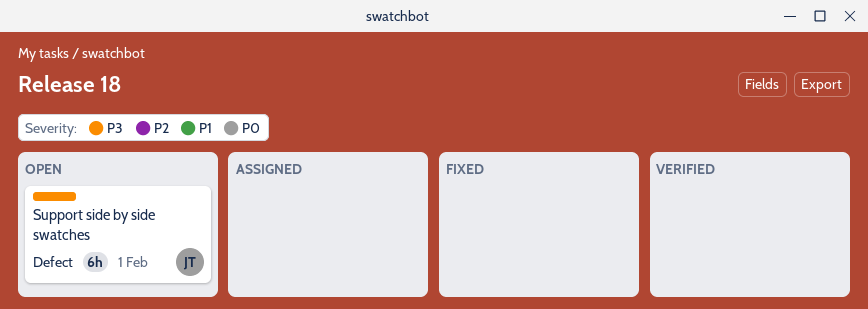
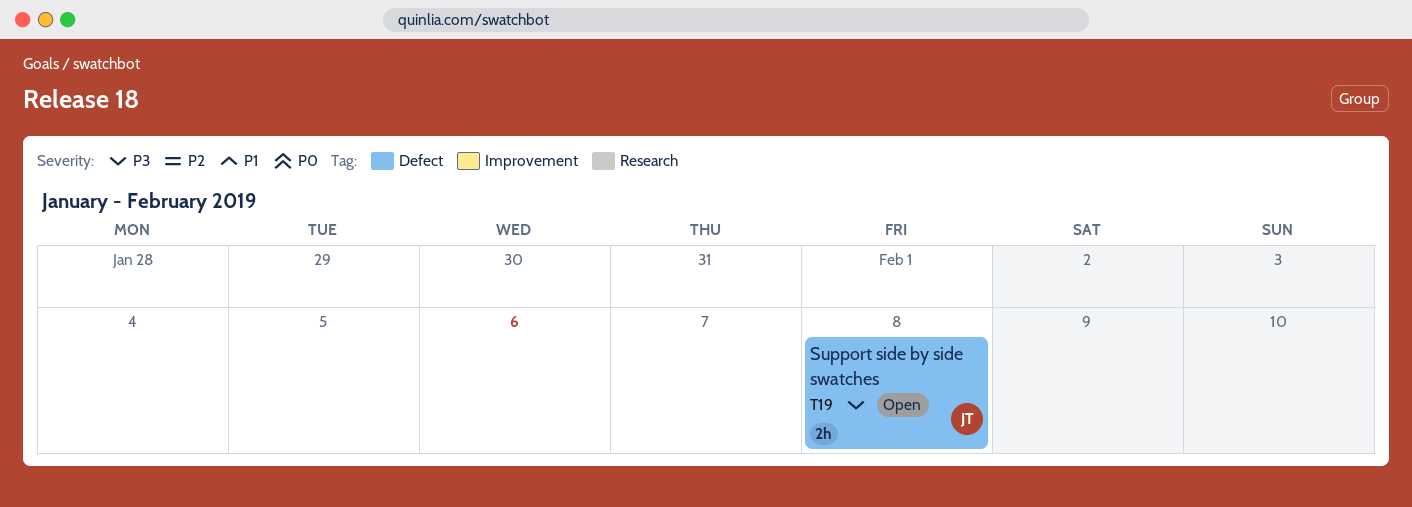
Support side by side swatches, estimate: 6h -> 2h
Support side by side swatches, due: Feb 1 -> Feb 8

